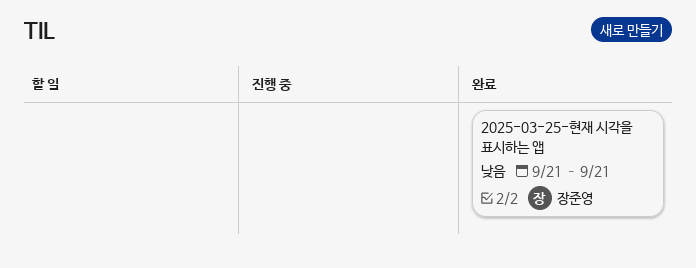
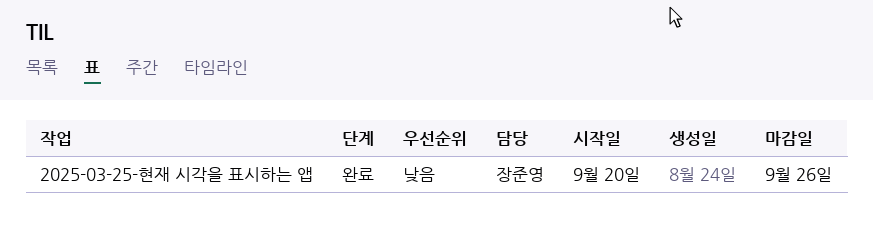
2025-03-25-현재 시각을 표시하는 앱, start: Sep 21 -> Sep 20
2025-03-25-현재 시각을 표시하는 앱, due: Sep 21 -> Sep 26

